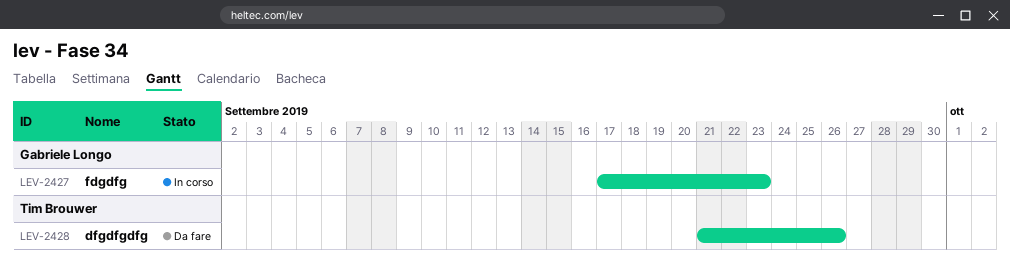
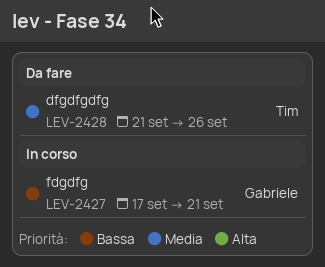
LEV-2427, due: Sep 23 -> Sep 21

